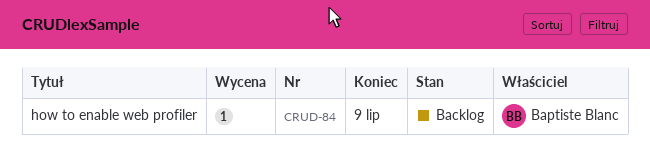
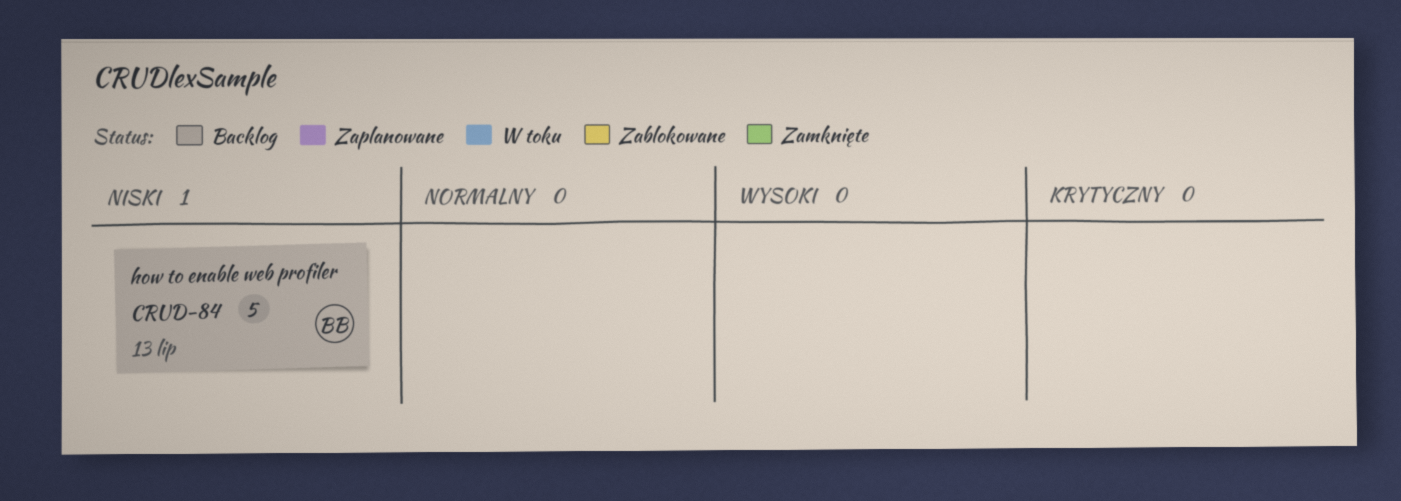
CRUD-84, estimate: 1 -> 5
CRUD-84, due: Jul 9 -> Jul 13

